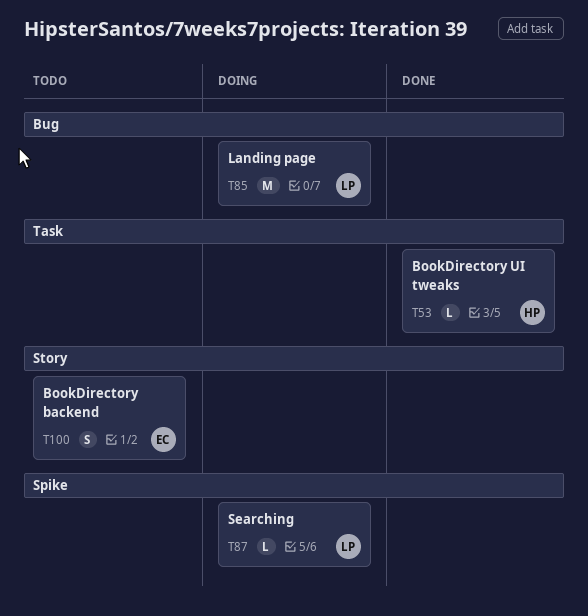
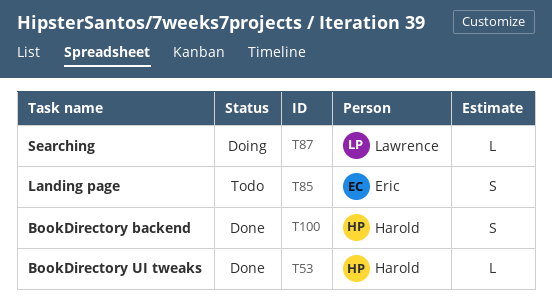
T85, status: Doing -> Todo
T85, owner: Lawrence -> Eric
T85, estimate: M -> S
T100, status: Todo -> Done
T100, owner: Eric -> Harold

